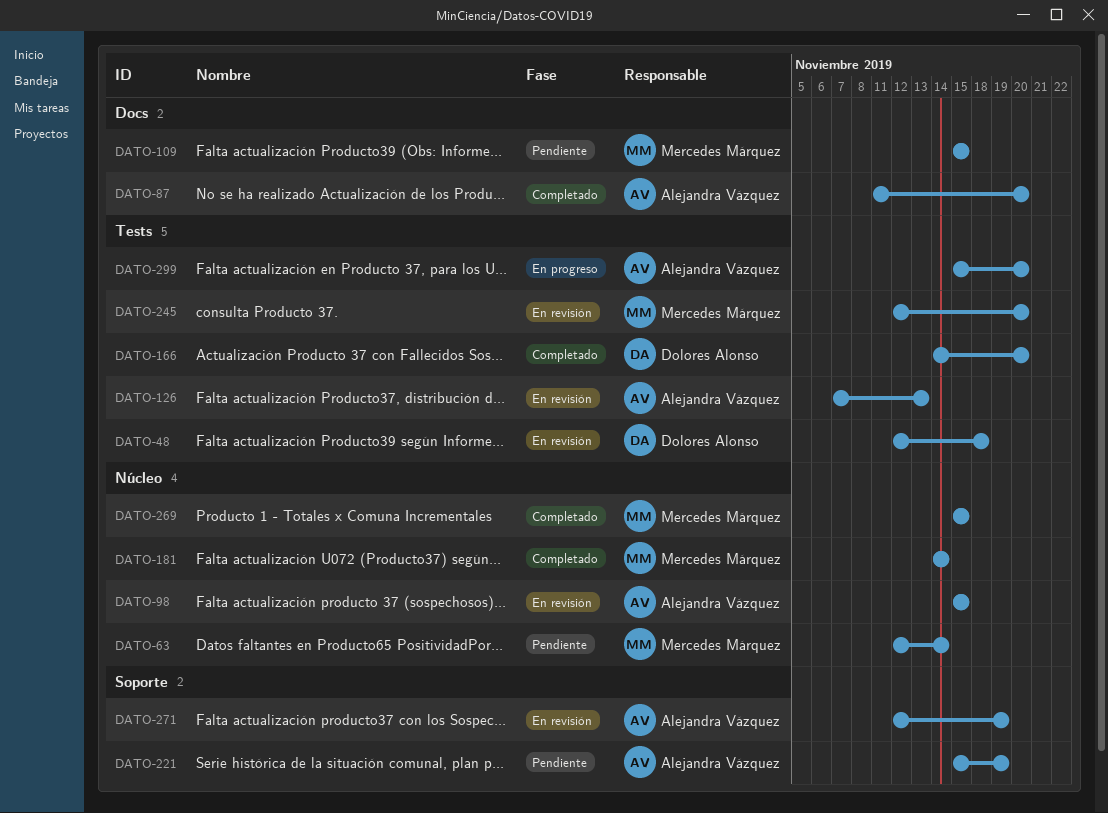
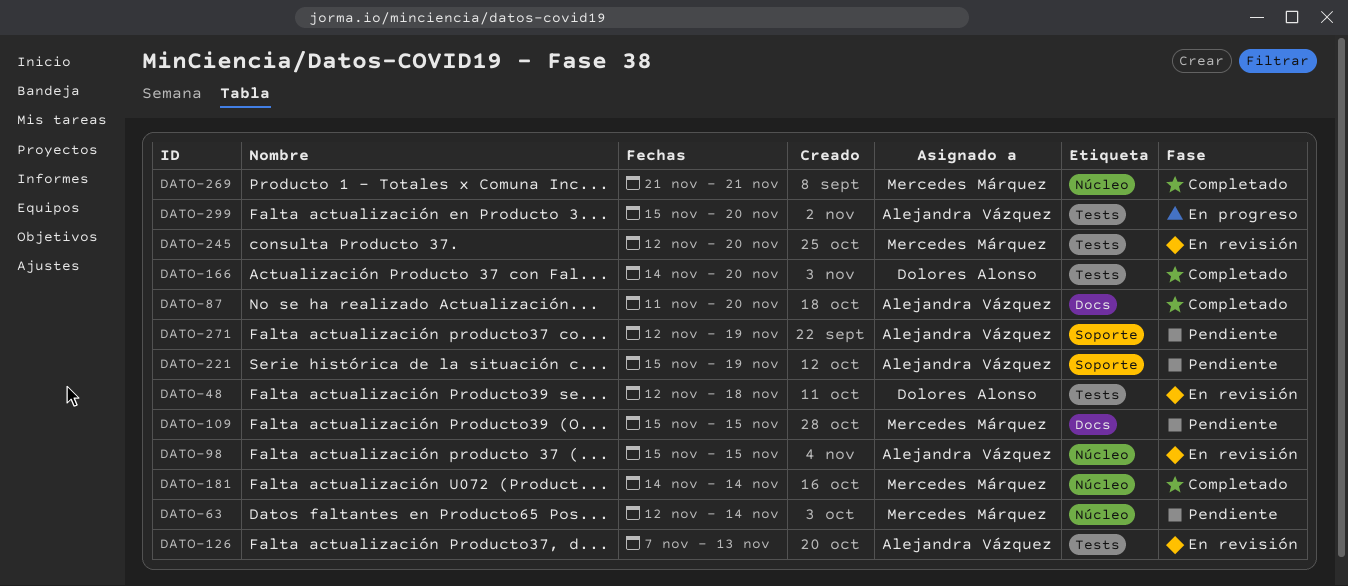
DATO-269, start: Nov 15 -> Nov 21
DATO-269, due: Nov 15 -> Nov 21
DATO-271, status: En revisión -> Pendiente

